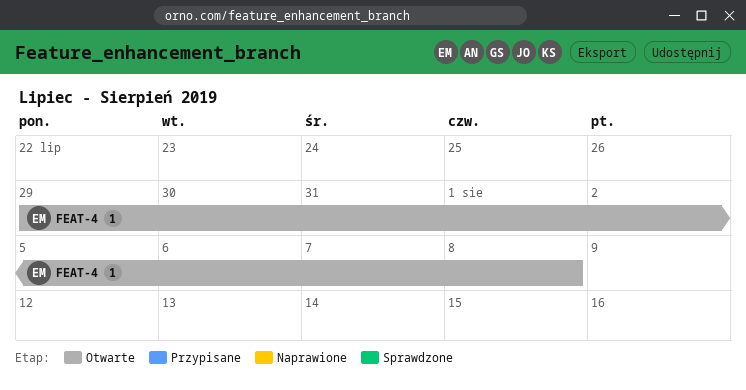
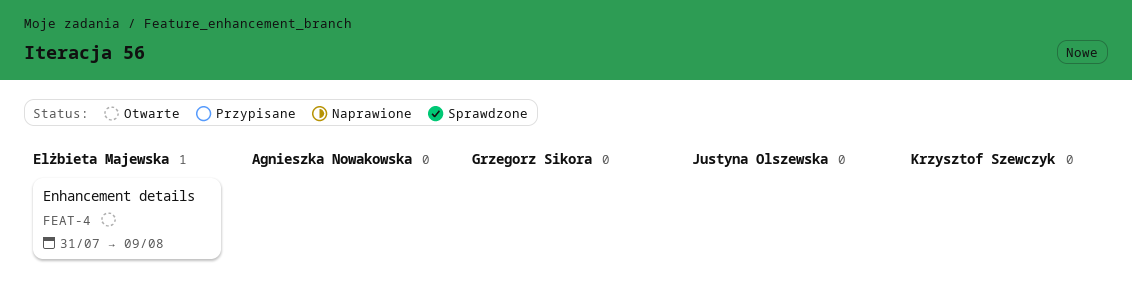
FEAT-4, start: Jul 29 -> Jul 31
FEAT-4, due: Aug 8 -> Aug 9

